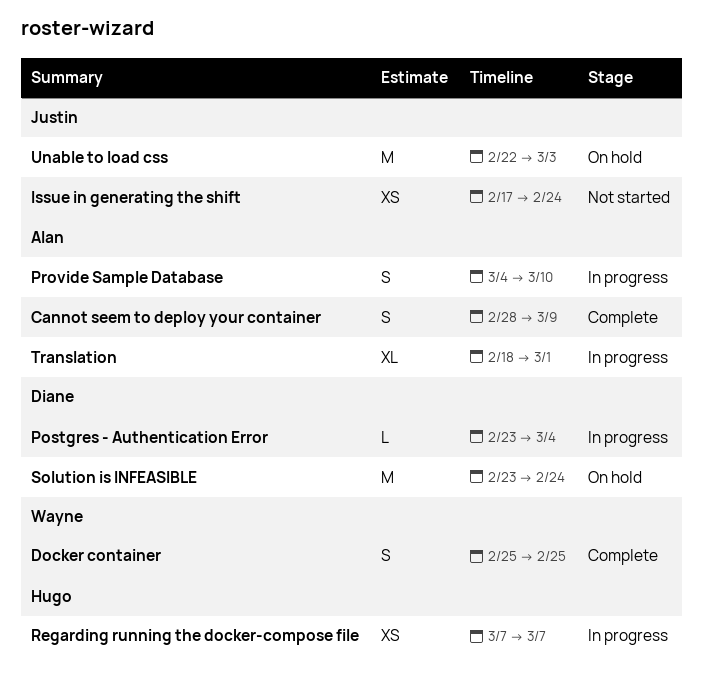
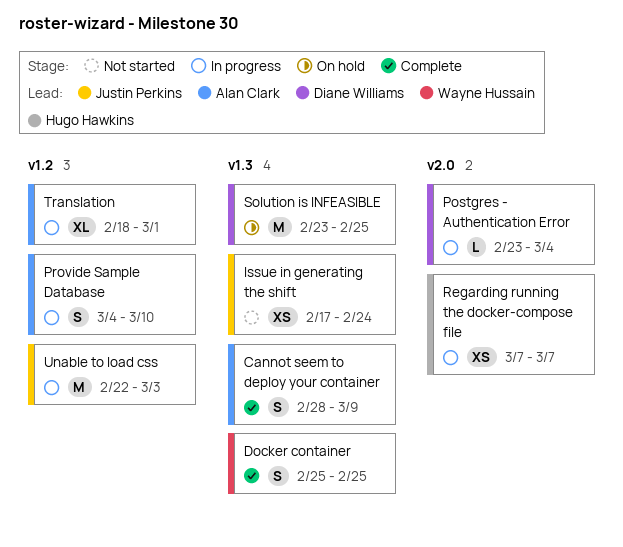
Solution is INFEASIBLE, due: Feb 24 -> Feb 25
Unable to load css, status: On hold -> In progress

